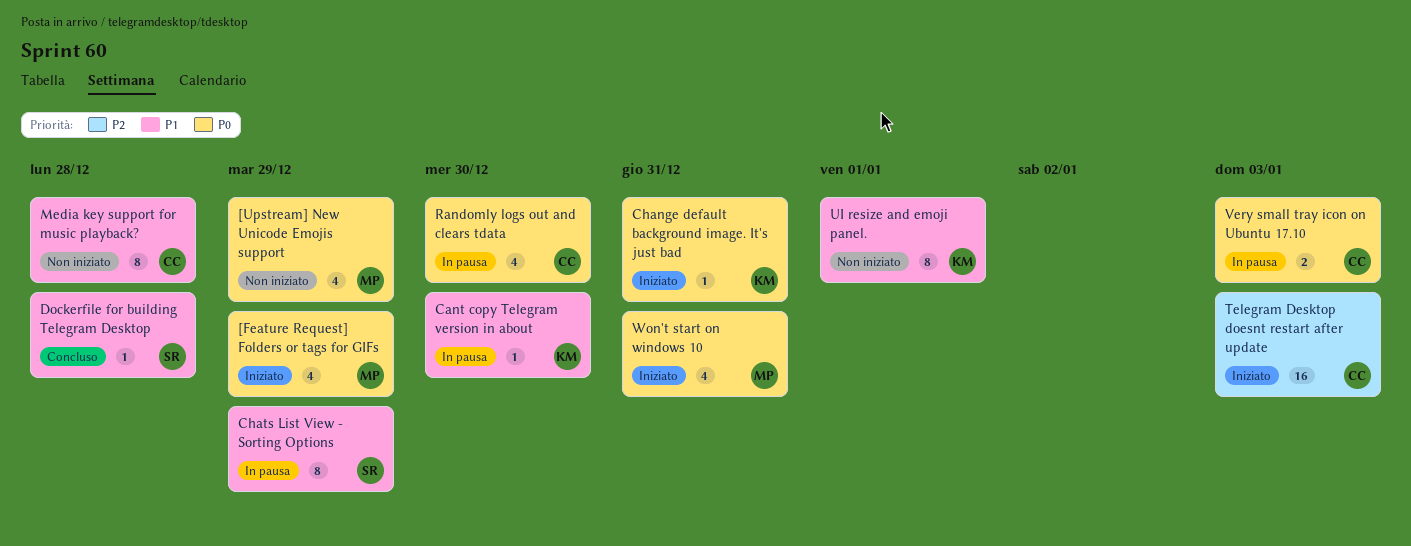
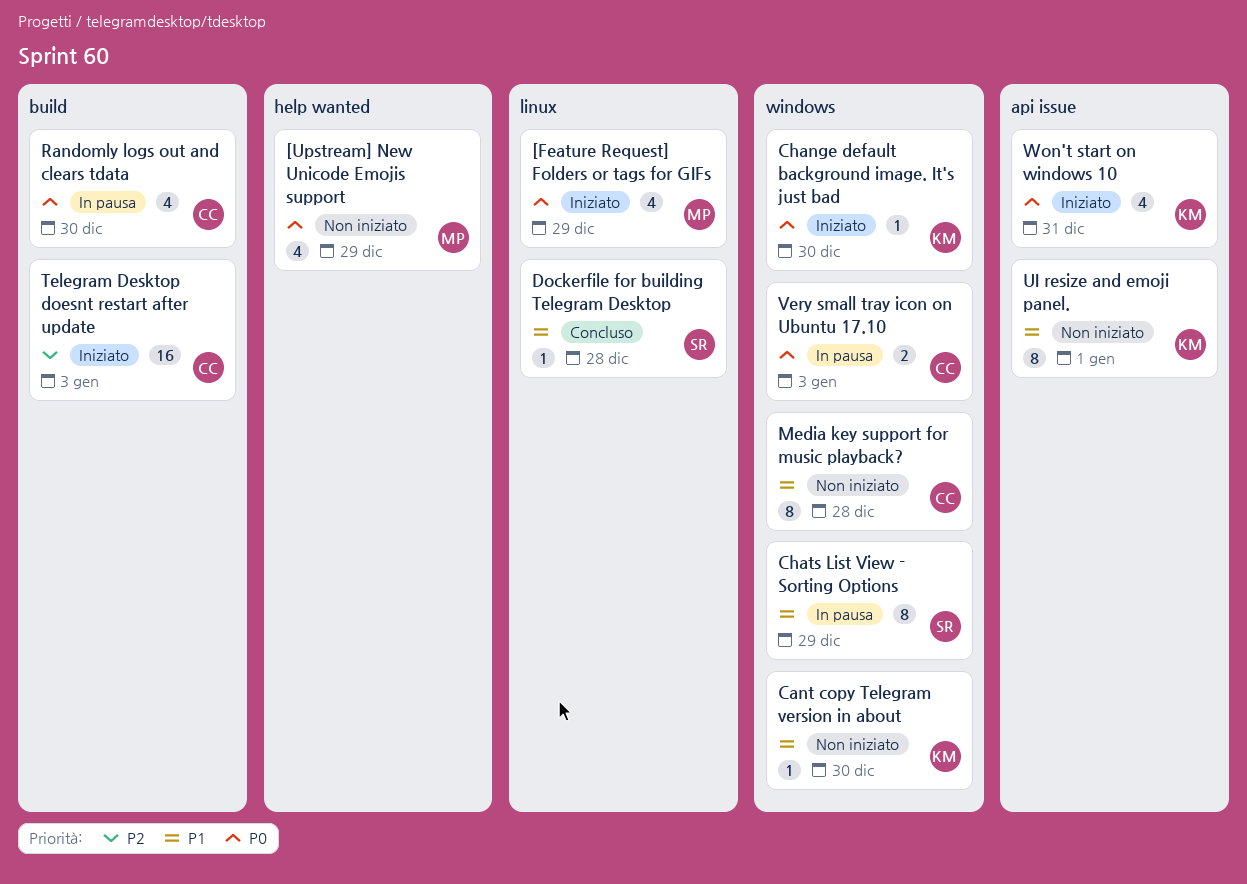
Cant copy Telegram version in about, status: In pausa -> Non iniziato
Change default background image. It's just bad, due: Dec 31 -> Dec 30
Won't start on windows 10, owner: MP -> KM

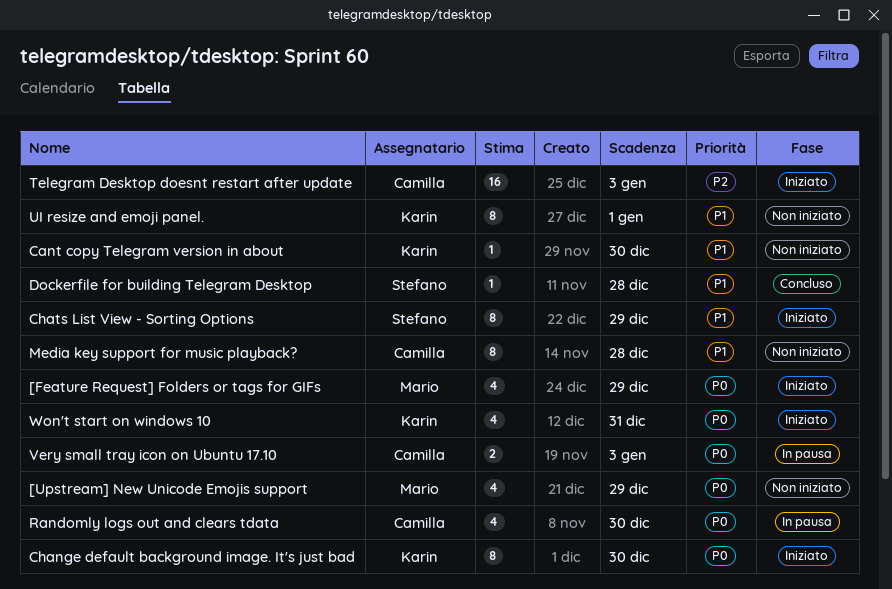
Change default background image. It's just bad, estimate: 1 -> 8
Chats List View - Sorting Options, status: In pausa -> Iniziato

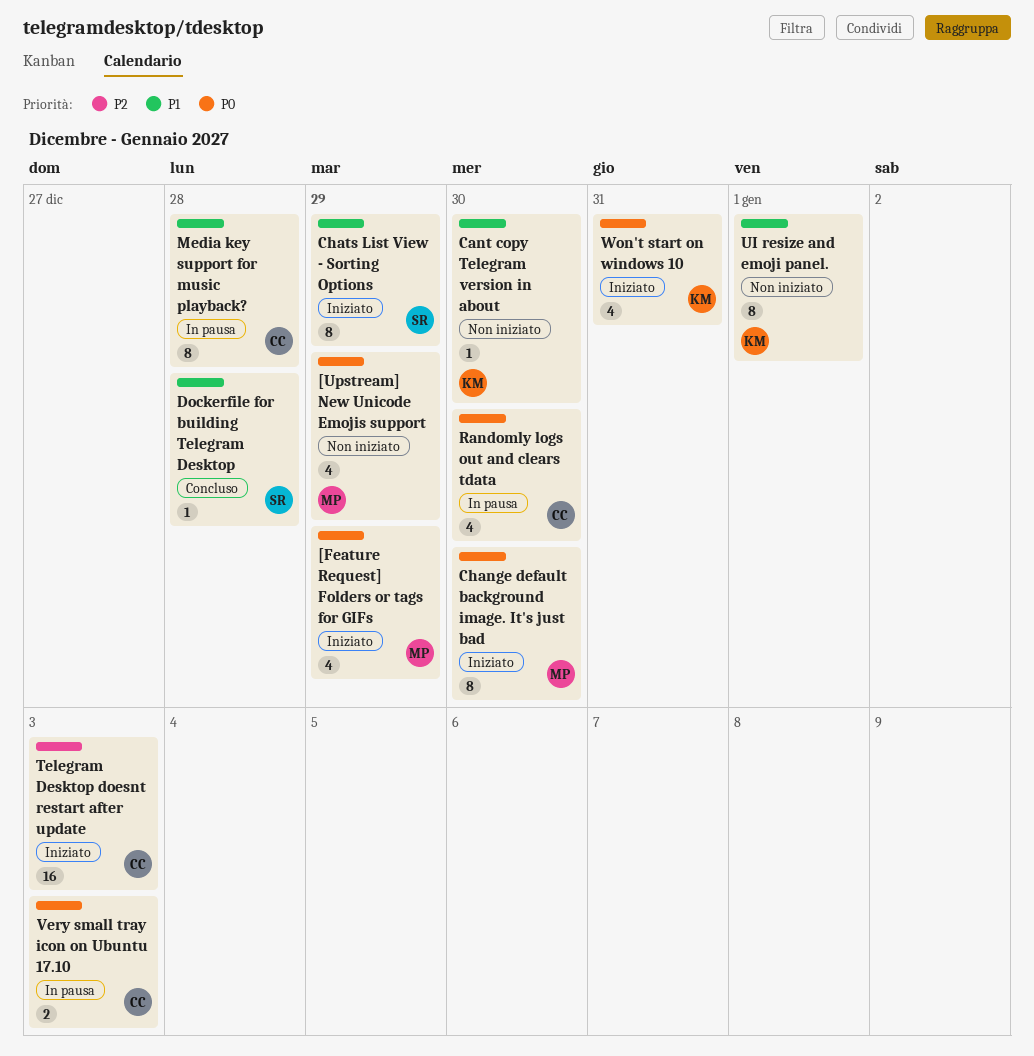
Change default background image. It's just bad, owner: Karin -> Mario
Media key support for music playback?, status: Non iniziato -> In pausa

